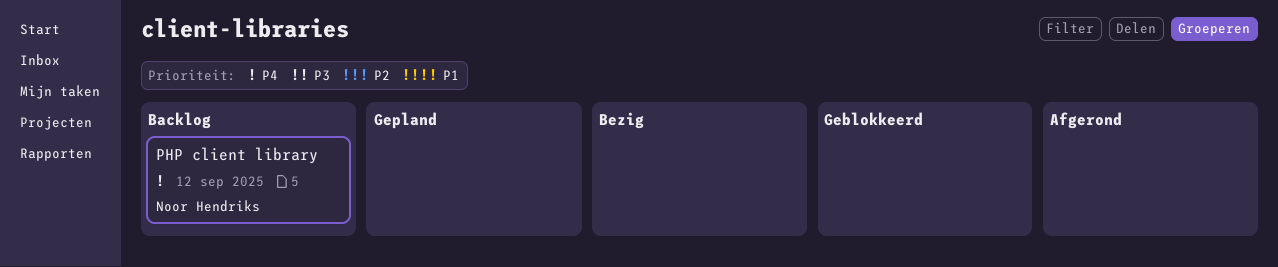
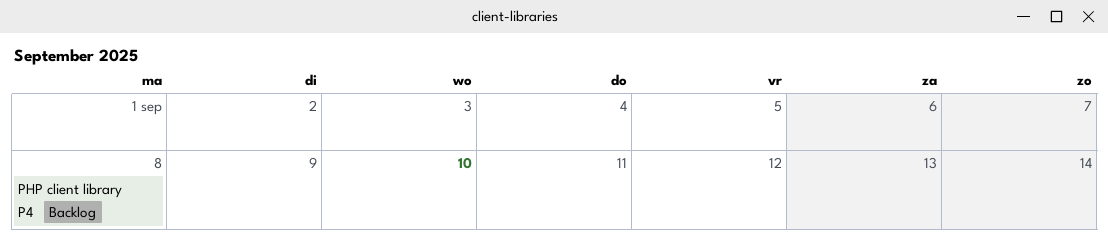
PHP client library, due: Sep 12 -> Sep 8

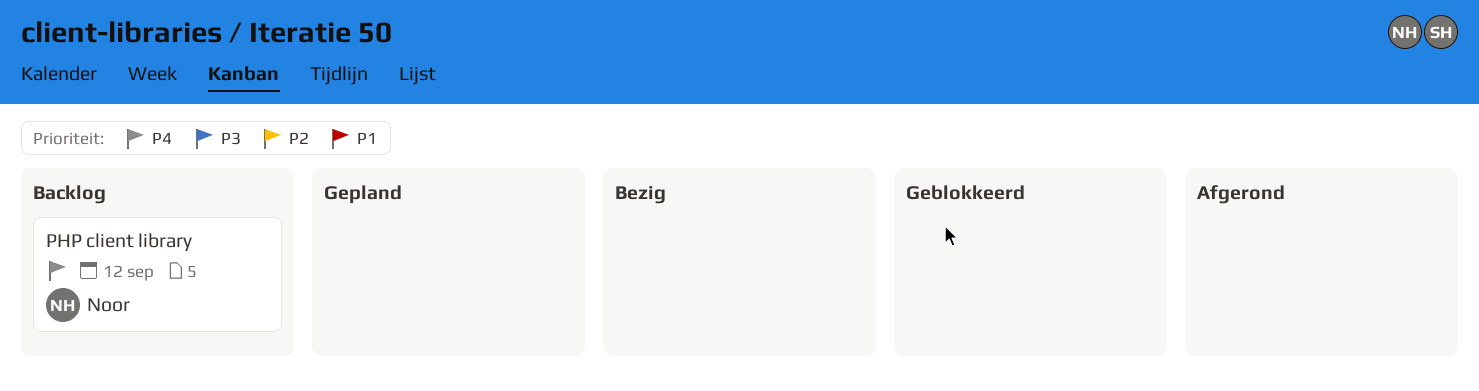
PHP client library, due: Sep 8 -> Sep 12

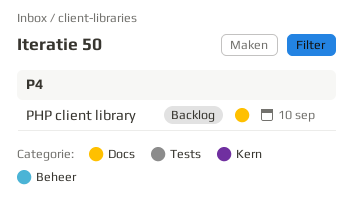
PHP client library, due: Sep 12 -> Sep 10

